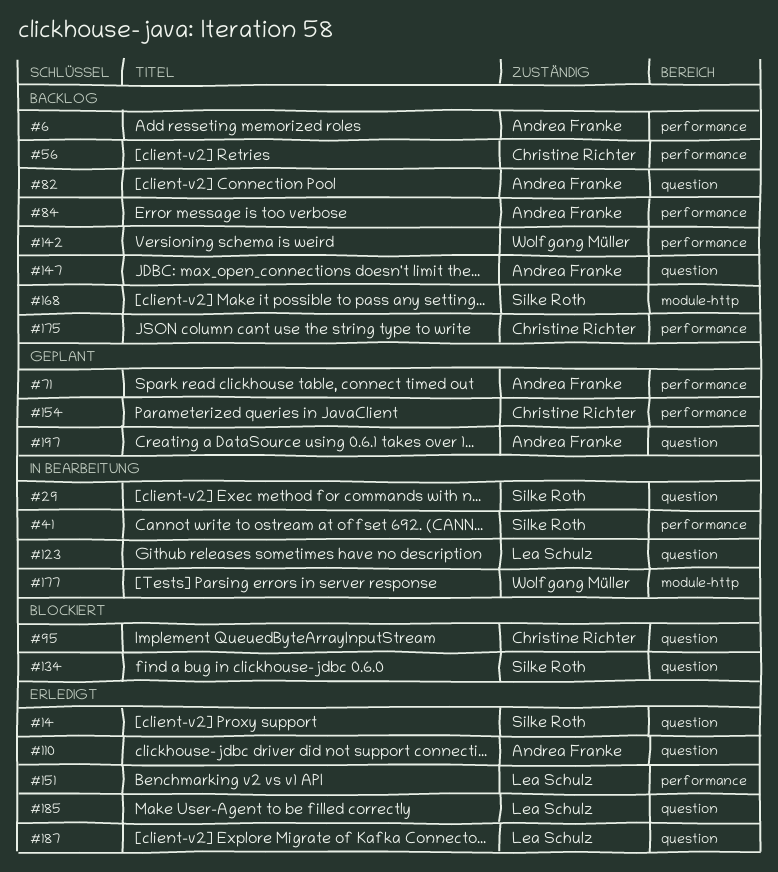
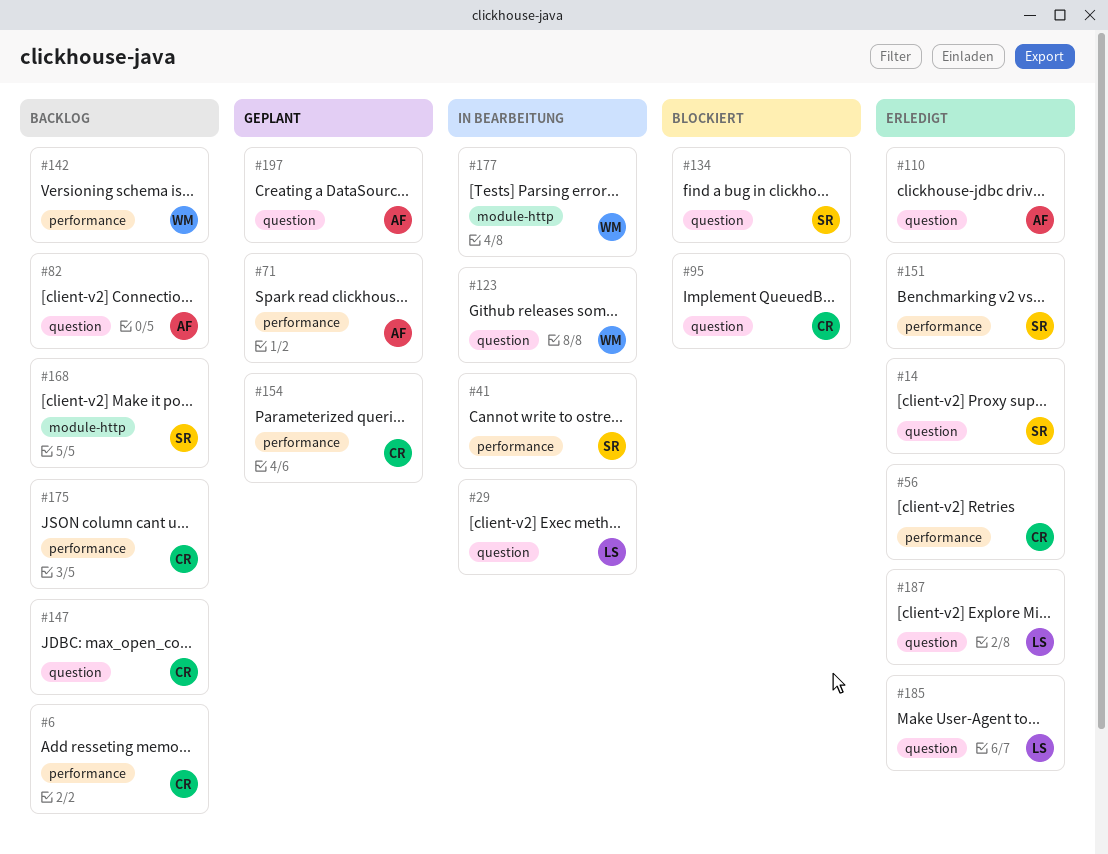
#6, owner: Andrea Franke -> Christine Richter
#29, owner: Silke Roth -> Lea Schulz
#56, status: Backlog -> Erledigt
#84: present -> none
#123, owner: Lea Schulz -> Wolfgang Müller
#147, owner: Andrea Franke -> Christine Richter
#151, owner: Lea Schulz -> Silke Roth

